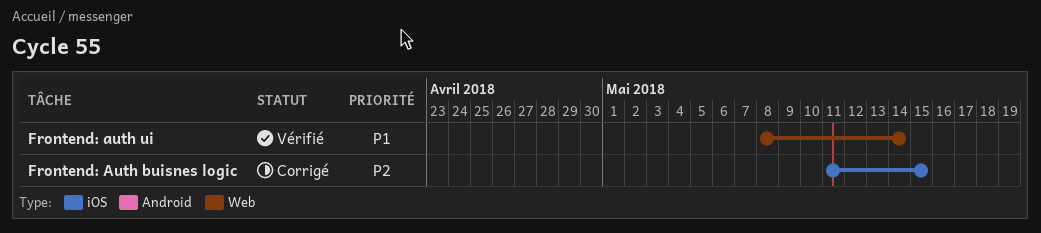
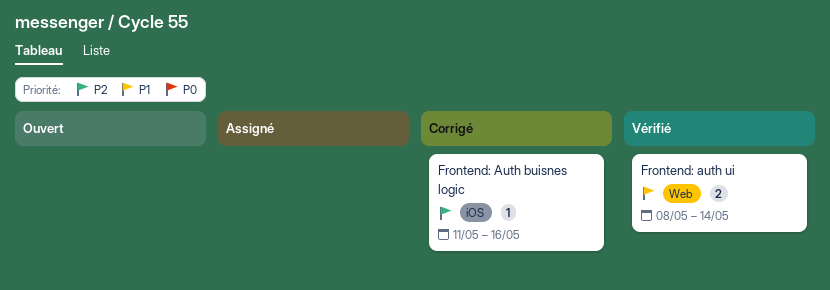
Frontend: Auth buisnes logic, due: May 15 -> May 16

